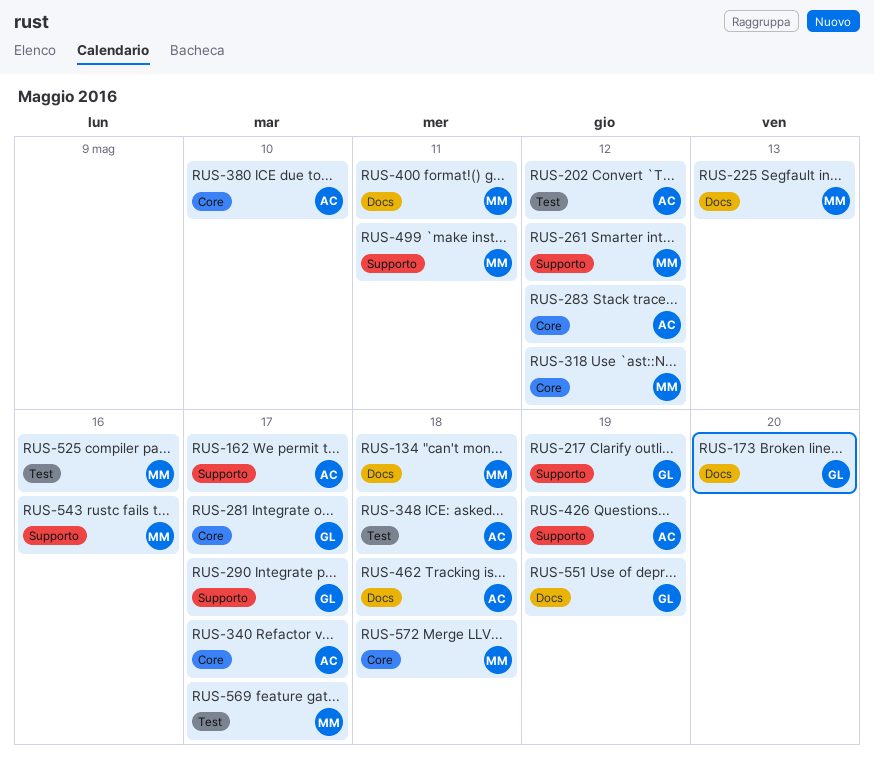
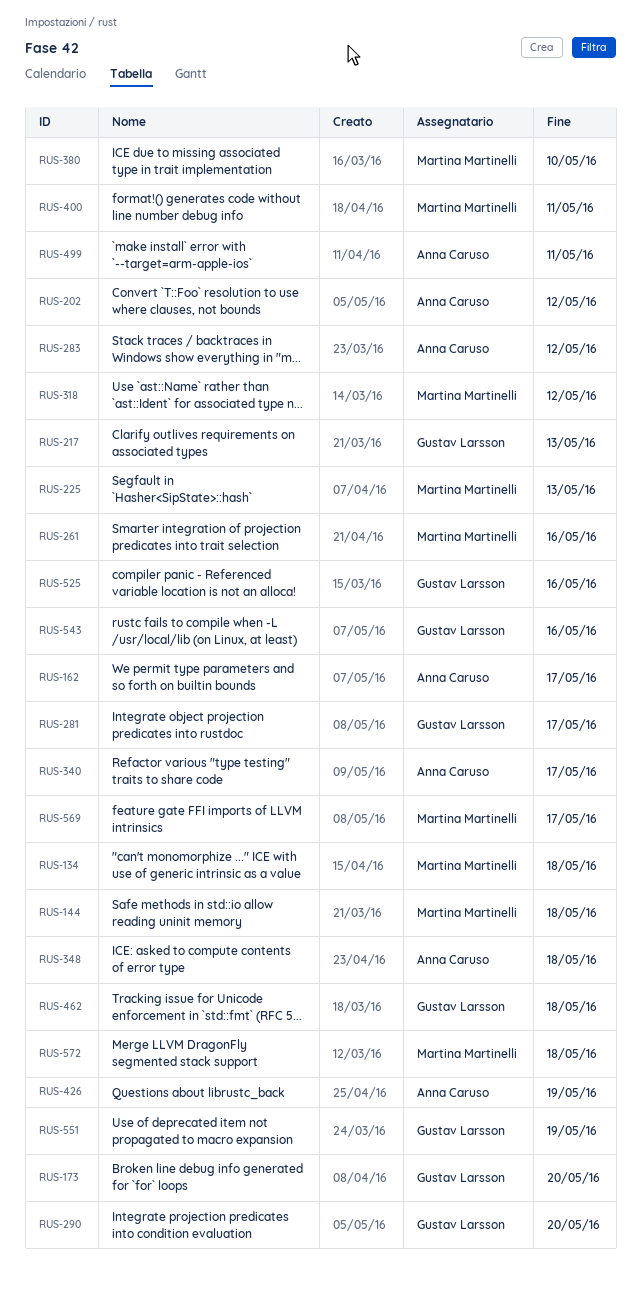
RUS-144: none -> present
RUS-217, due: May 19 -> May 13
RUS-261, due: May 12 -> May 16
RUS-290, due: May 17 -> May 20
RUS-380, owner: Anna Caruso -> Martina Martinelli
RUS-462, owner: Anna Caruso -> Gustav Larsson
RUS-499, owner: Martina Martinelli -> Anna Caruso
RUS-525, owner: Martina Martinelli -> Gustav Larsson
RUS-543, owner: Martina Martinelli -> Gustav Larsson

